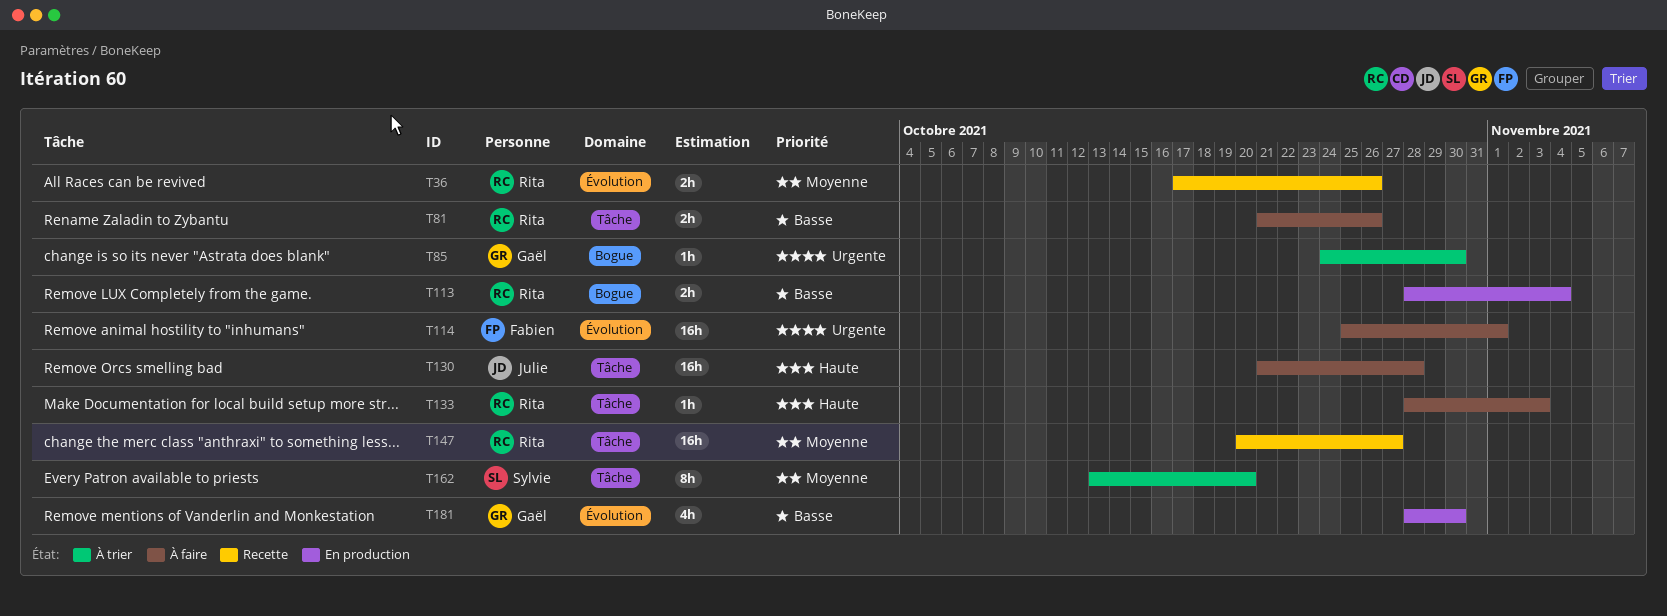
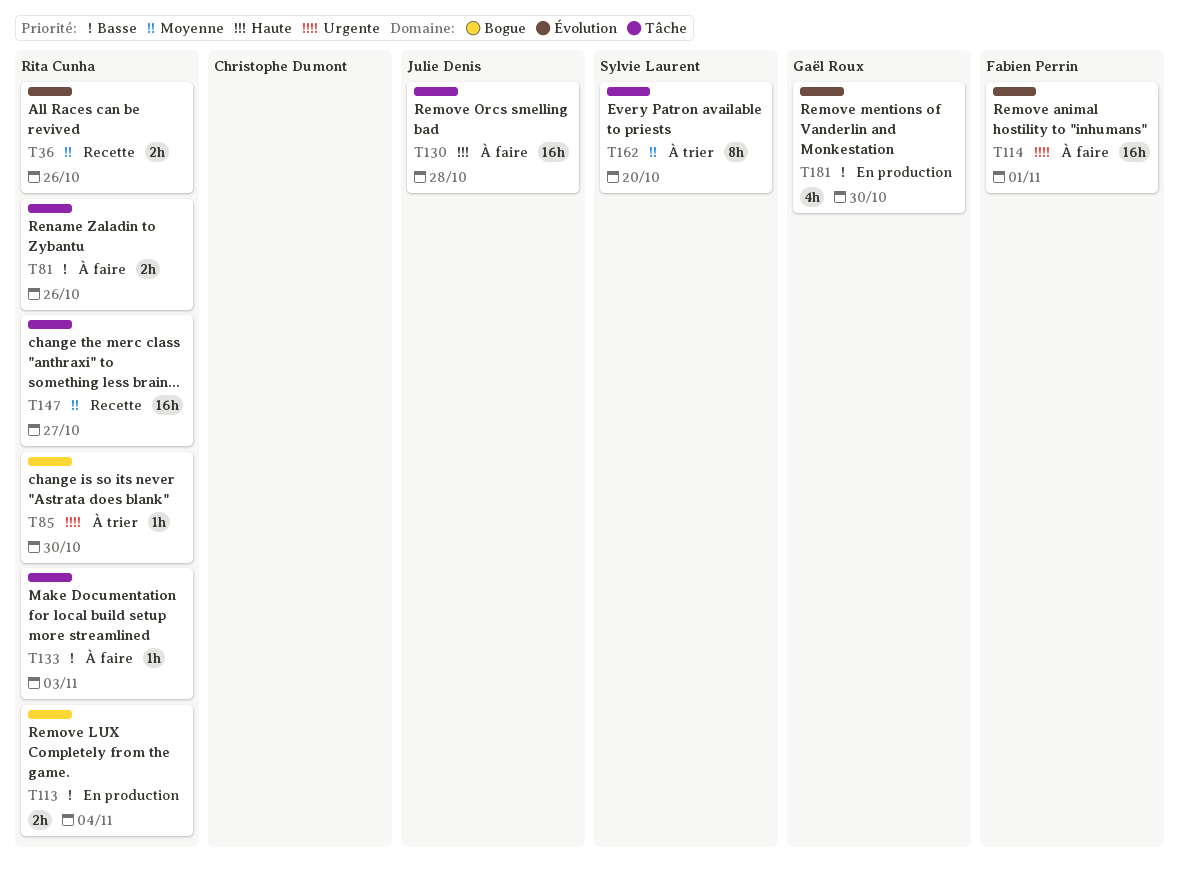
T85, owner: Gaël Roux -> Rita Cunha
T133, priority: Haute -> Basse

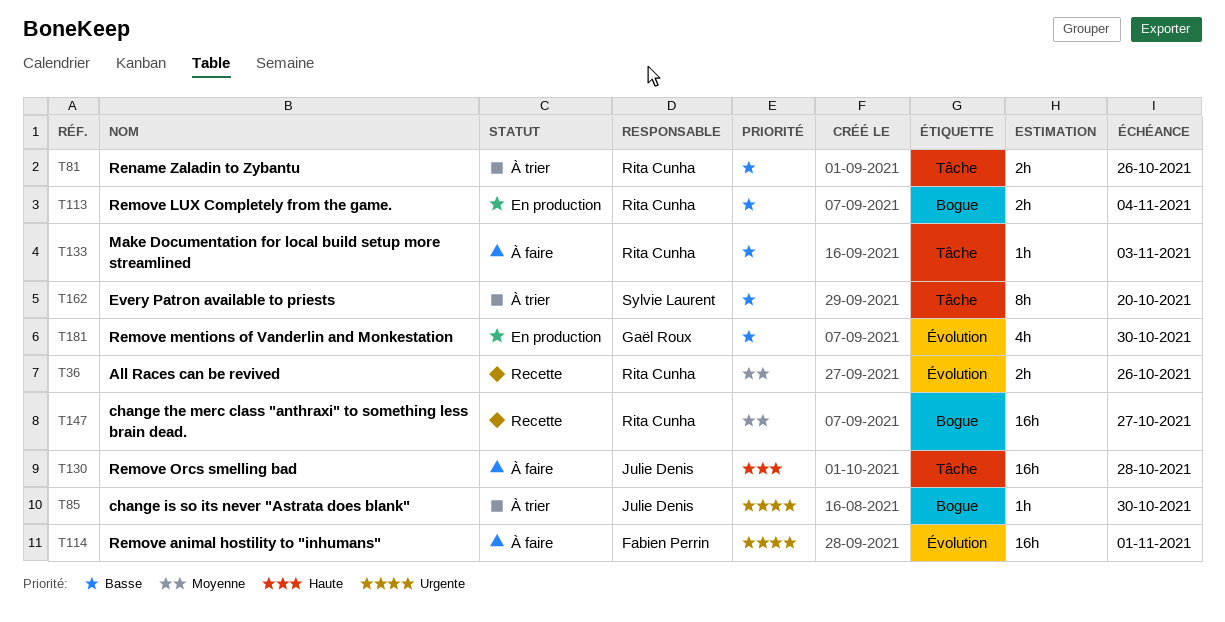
T81, status: À faire -> À trier
T85, owner: Rita Cunha -> Julie Denis
T147, label: Tâche -> Bogue
T162, priority: Moyenne -> Basse

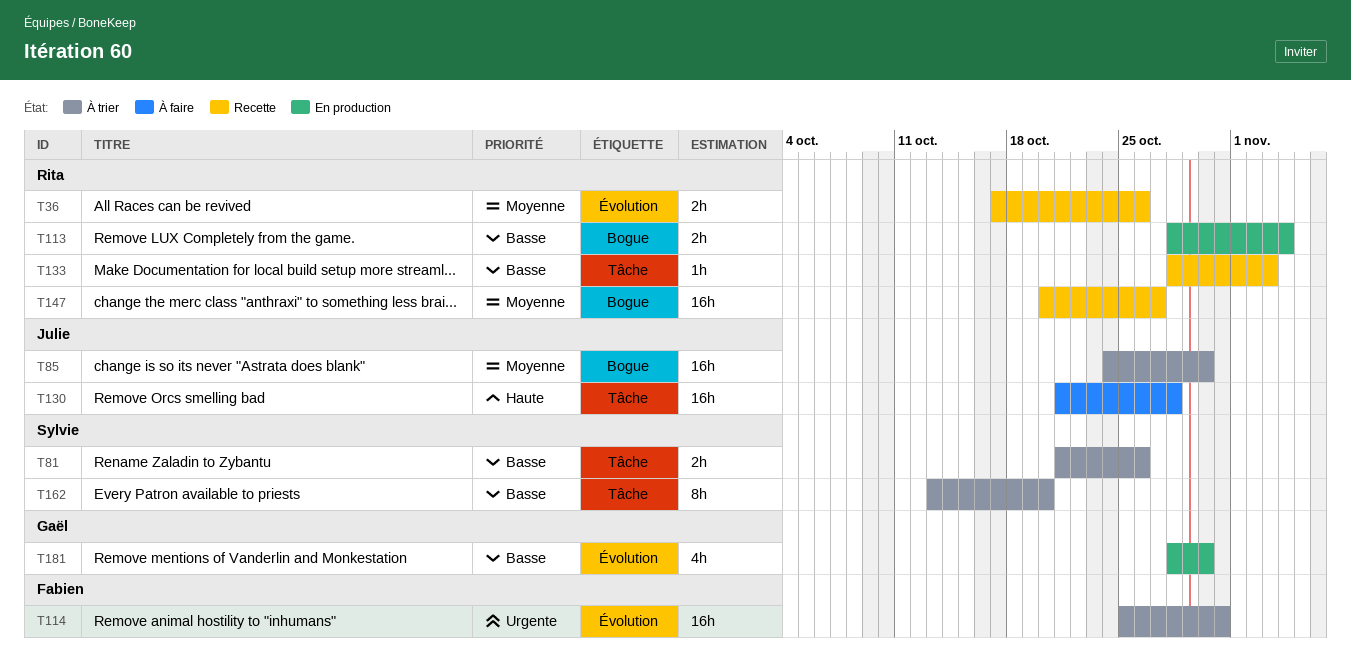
T81, owner: Rita Cunha -> Sylvie Laurent
T85, priority: Urgente -> Moyenne
T85, estimate: 1h -> 16h
T114, status: À faire -> À trier
T114, due: Nov 1 -> Oct 31
T133, status: À faire -> Recette

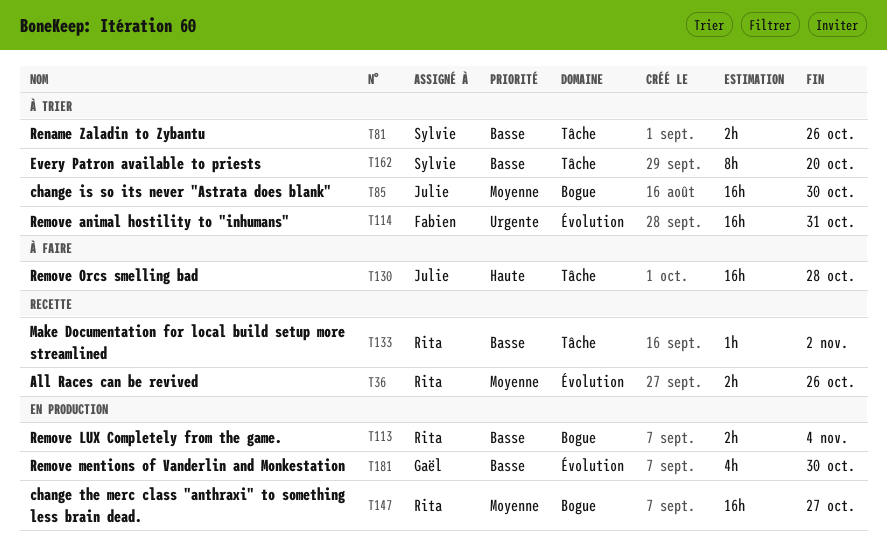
T133, due: Nov 3 -> Nov 2
T147, status: Recette -> En production

